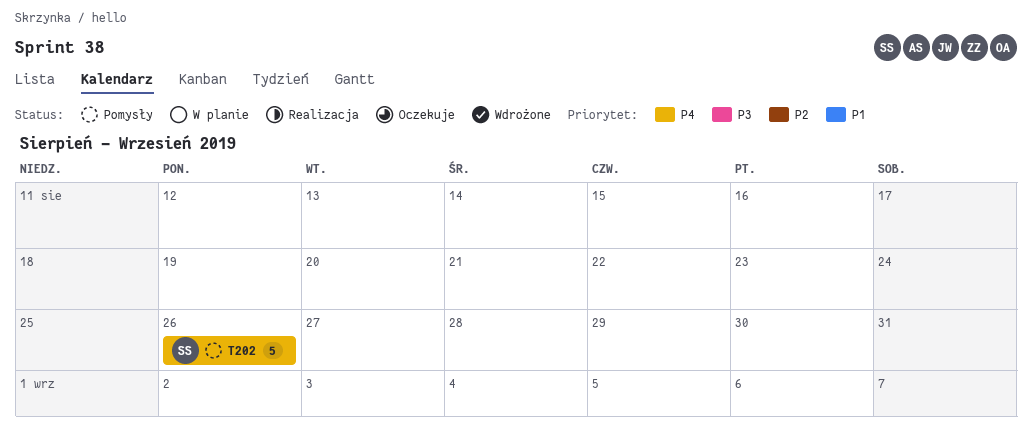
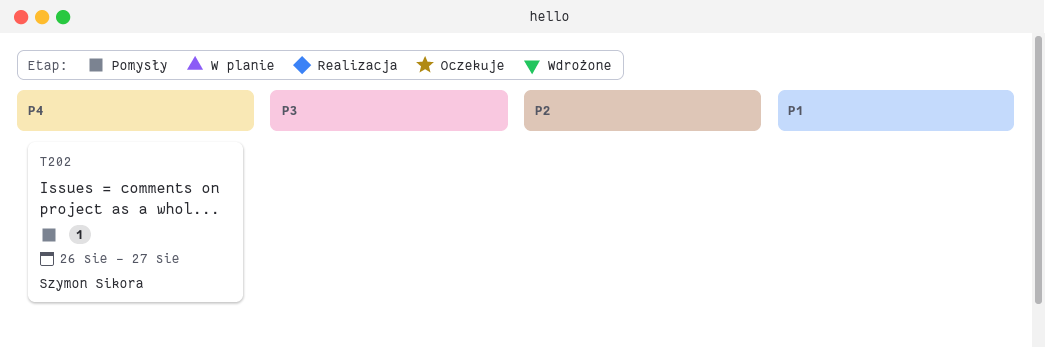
T202, estimate: 5 -> 1
T202, due: Aug 26 -> Aug 27

